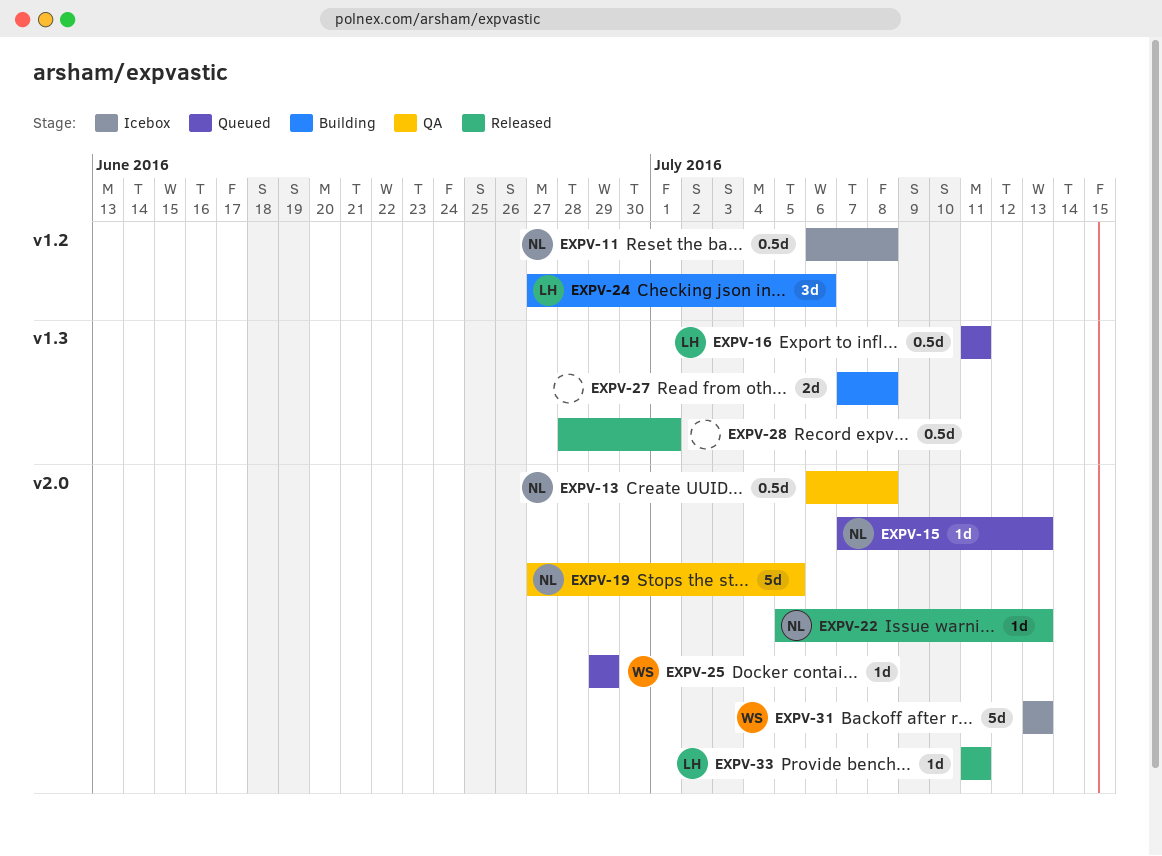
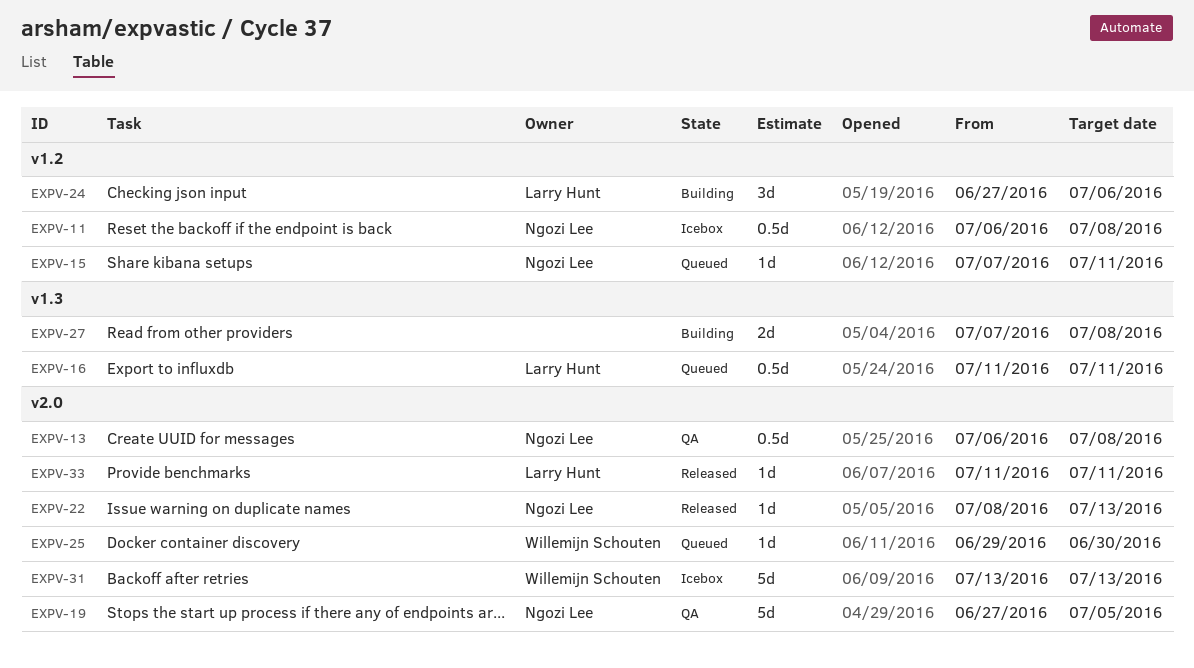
EXPV-15, label: v2.0 -> v1.2
EXPV-15, due: Jul 13 -> Jul 11
EXPV-22, start: Jul 5 -> Jul 8
EXPV-25, due: Jun 29 -> Jun 30
EXPV-28: present -> none

